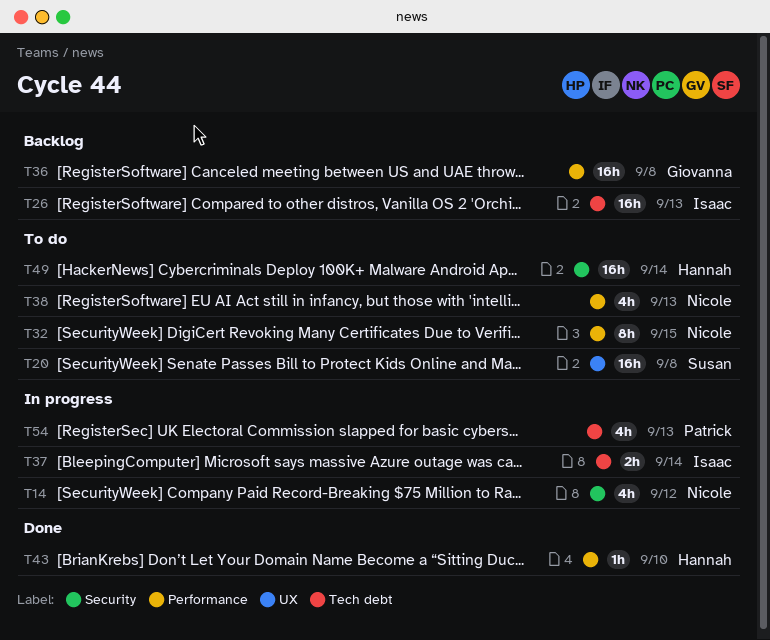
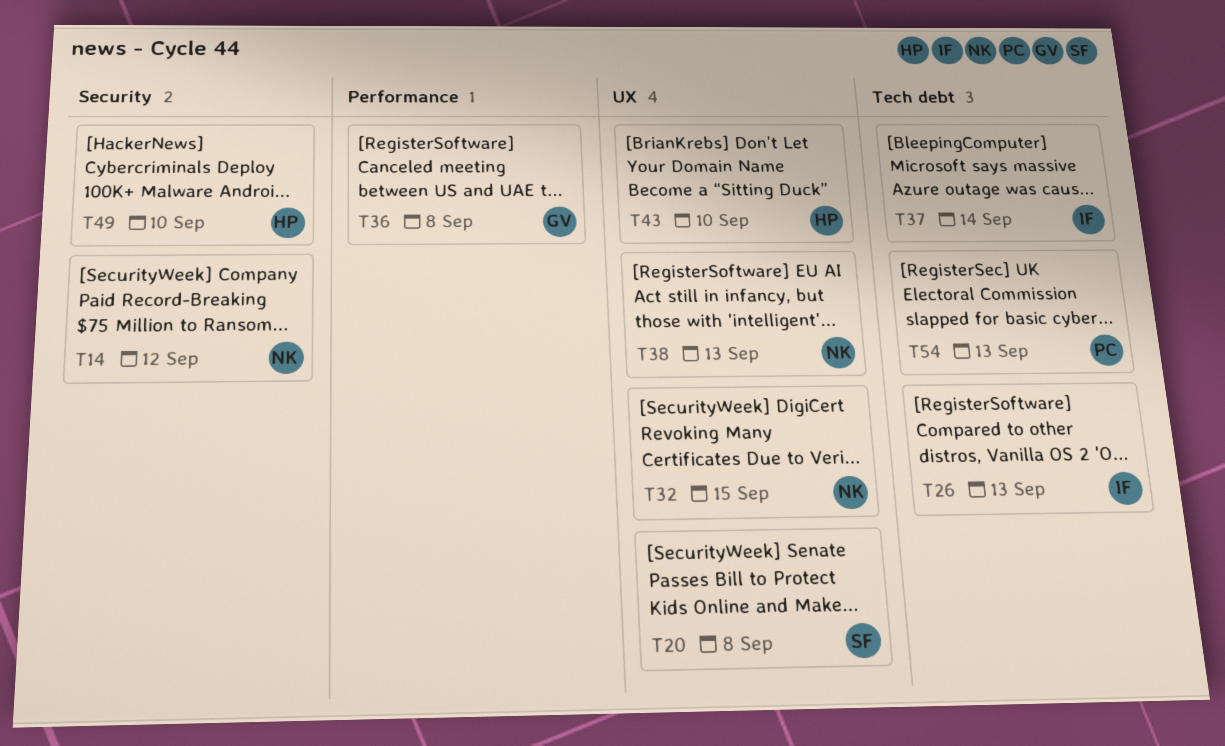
T32, label: Performance -> UX
T38, label: Performance -> UX
T43, label: Performance -> UX
T49, due: Sep 14 -> Sep 10

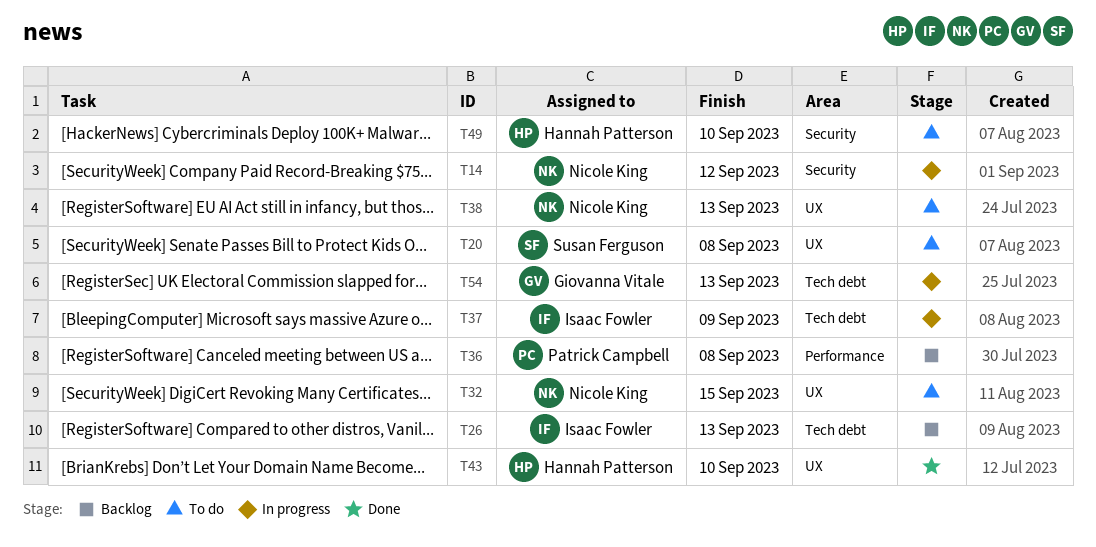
T36, owner: Giovanna Vitale -> Patrick Campbell
T37, due: Sep 14 -> Sep 9
T54, owner: Patrick Campbell -> Giovanna Vitale

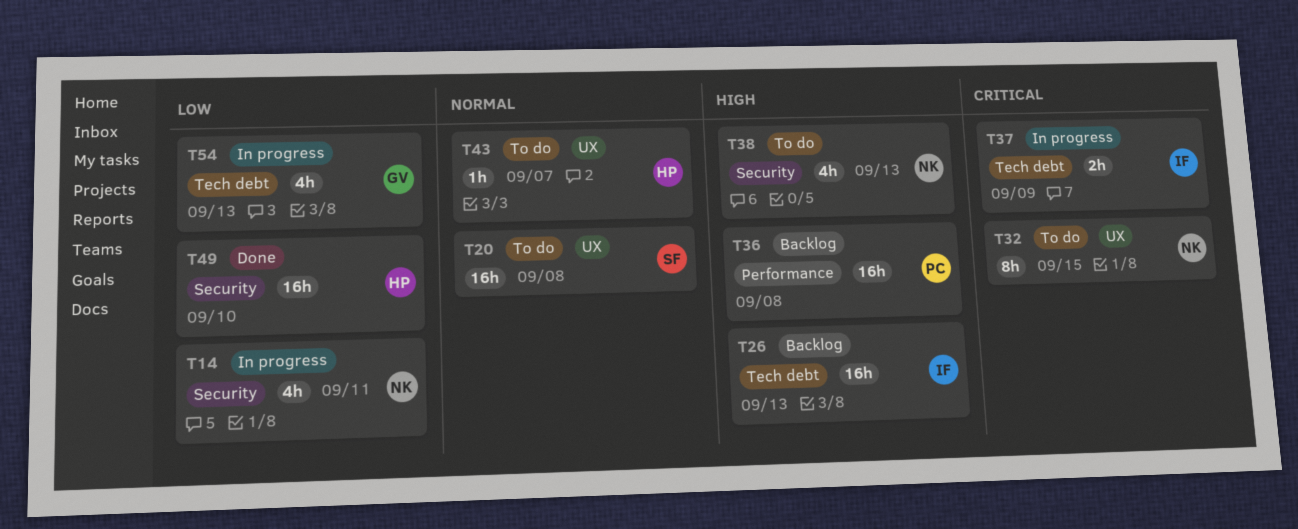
T14, due: Sep 12 -> Sep 11
T38, label: UX -> Security
T43, status: Done -> To do
T43, due: Sep 10 -> Sep 7
T49, status: To do -> Done

